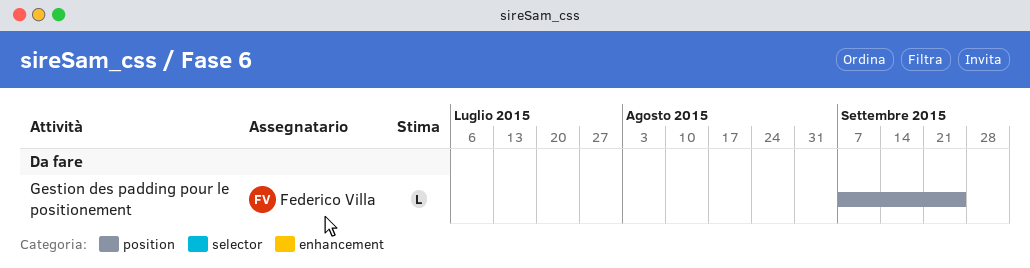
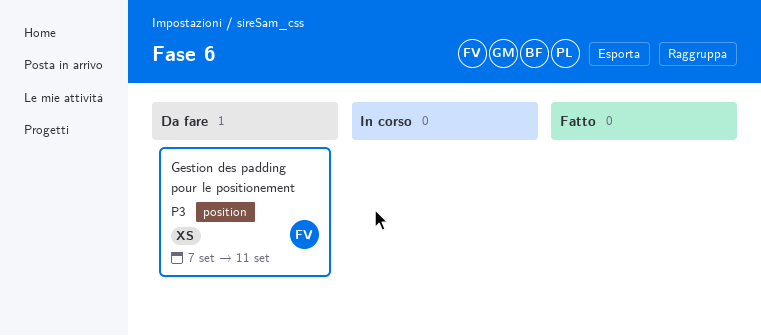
Gestion des padding pour le positionement, estimate: L -> XS
Gestion des padding pour le positionement, due: Sep 25 -> Sep 11

